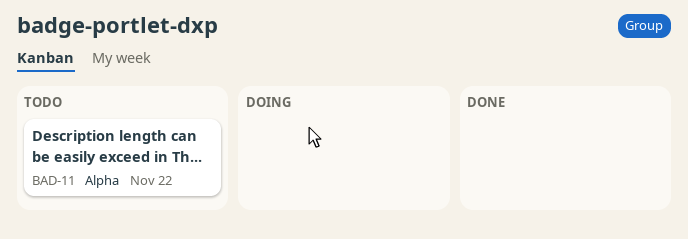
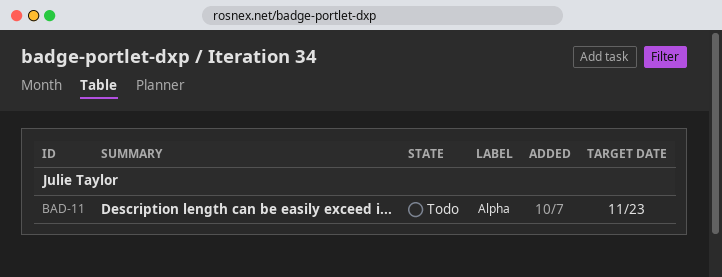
BAD-11, due: Nov 22 -> Nov 23

